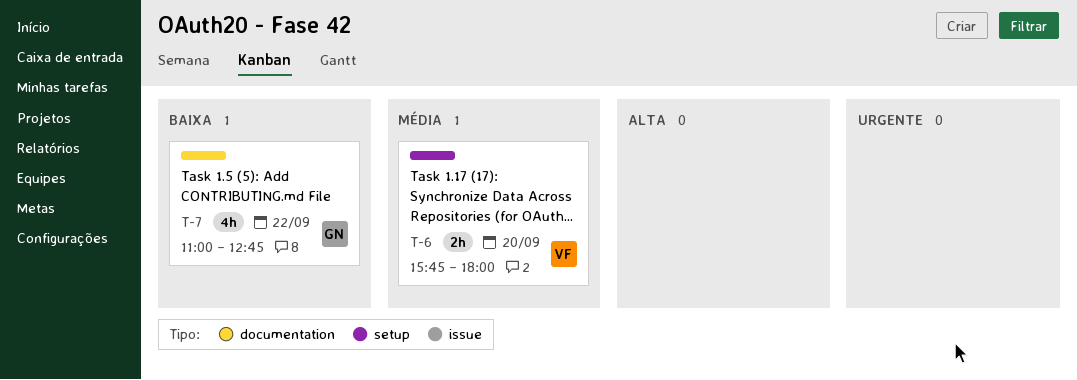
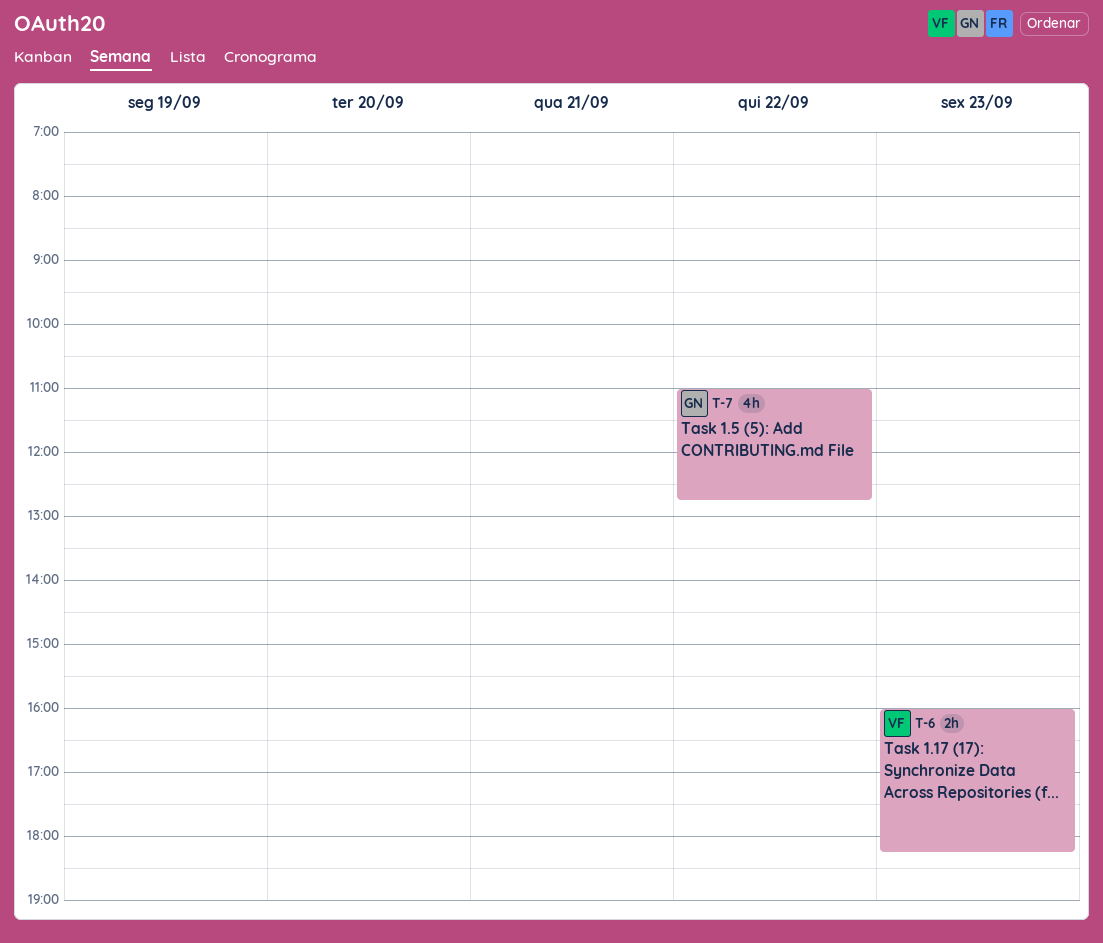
T-6, day: Sep 20 -> Sep 23
T-6, begins: 15:45 -> 16:00
T-6, ends: 18:00 -> 18:15

